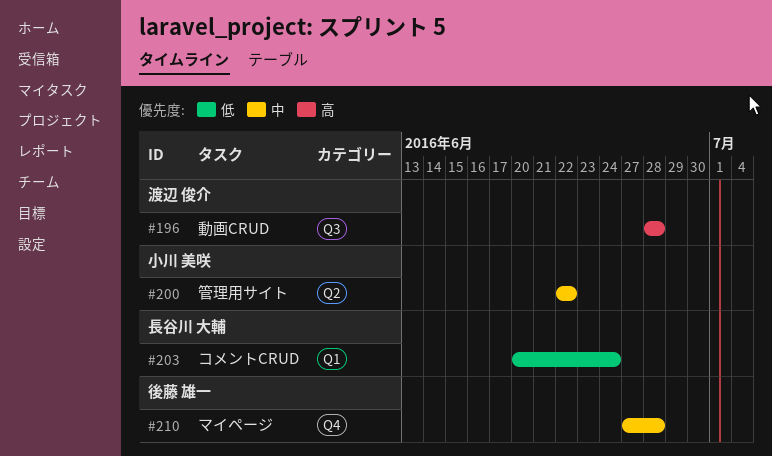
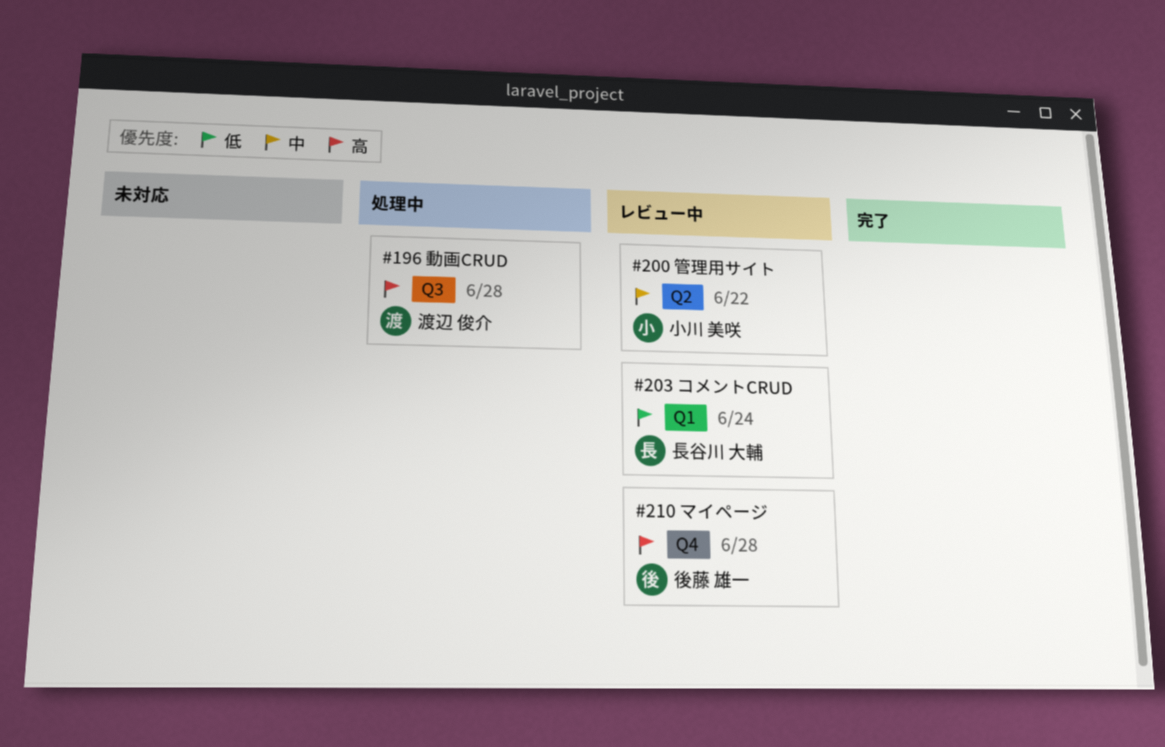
#210, priority: 中 -> 高

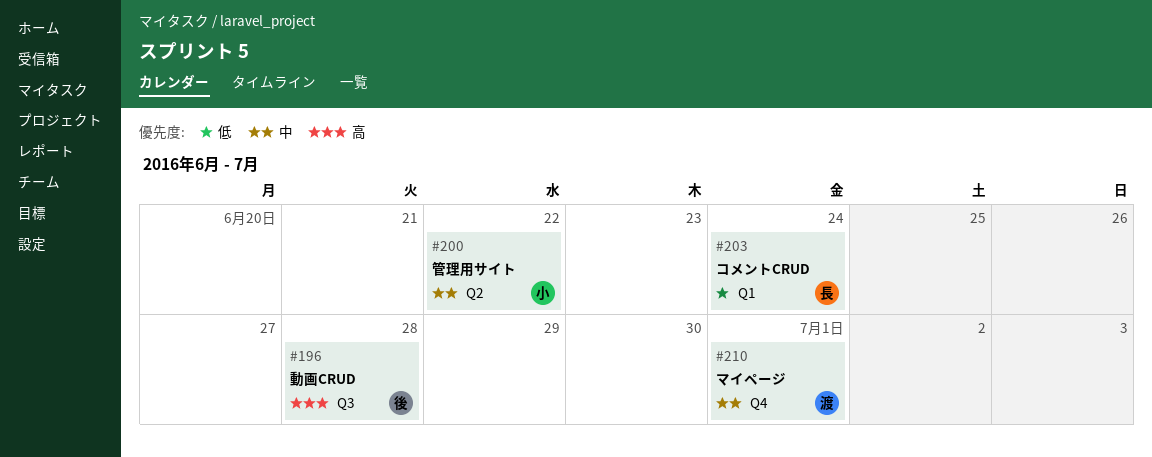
#196, owner: 渡辺 俊介 -> 後藤 雄一
#210, owner: 後藤 雄一 -> 渡辺 俊介
#210, priority: 高 -> 中
#210, due: Jun 28 -> Jul 1

